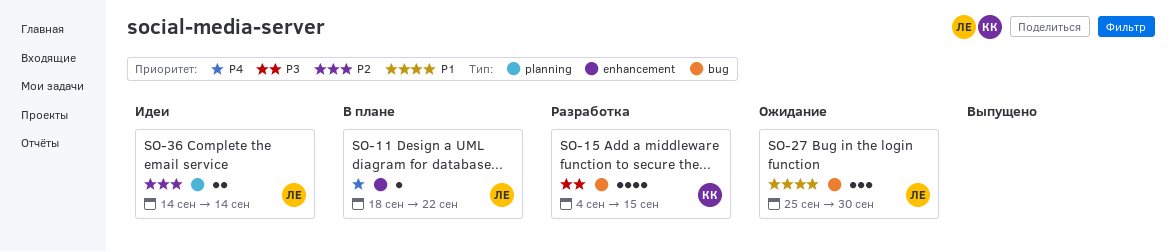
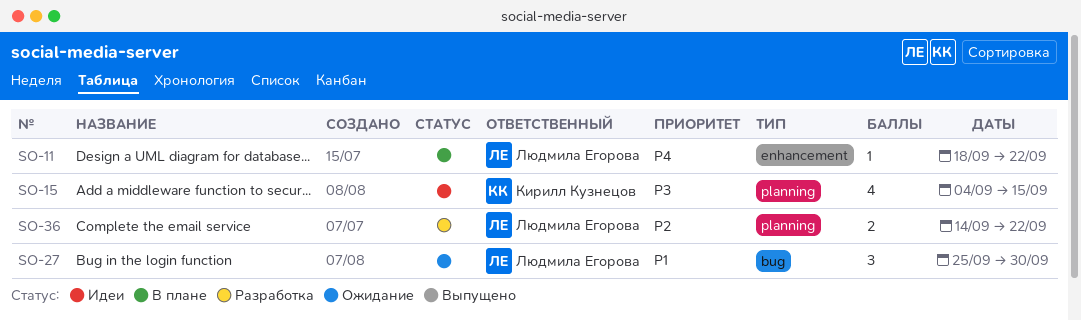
SO-15, status: Разработка -> Идеи
SO-15, label: bug -> planning
SO-36, status: Идеи -> Разработка
SO-36, due: Sep 14 -> Sep 22

